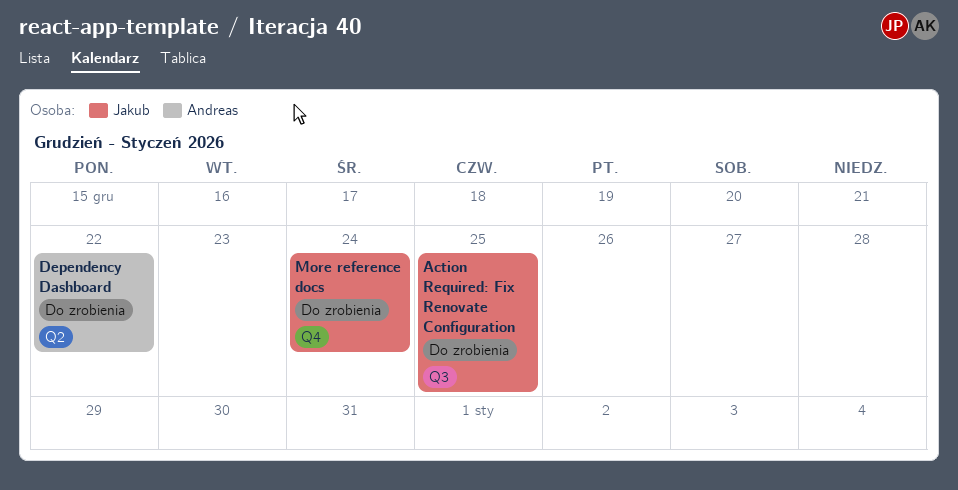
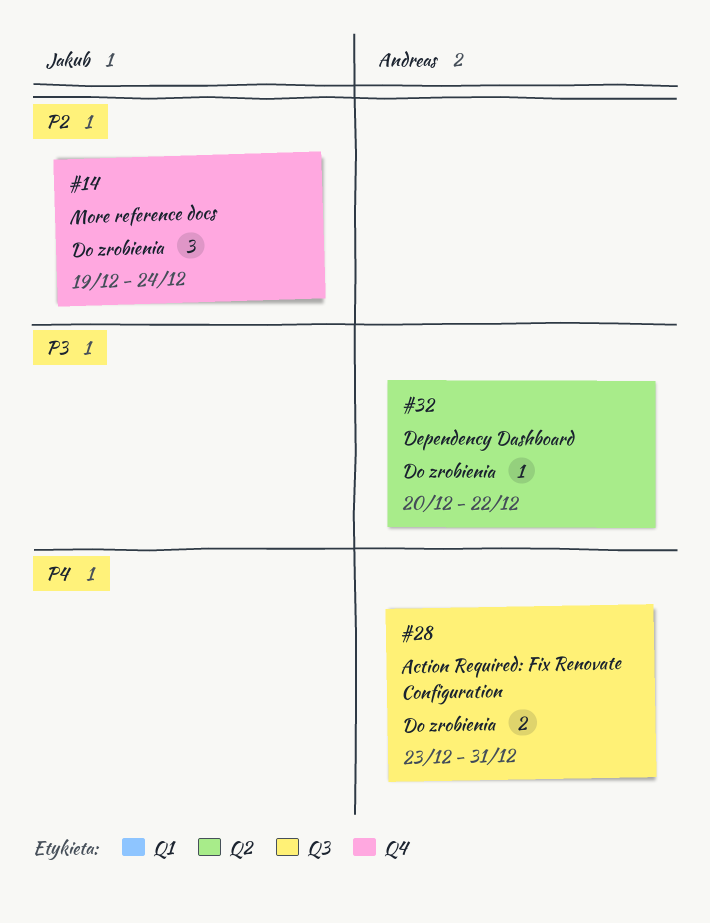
Action Required: Fix Renovate Configuration, owner: Jakub -> Andreas
Action Required: Fix Renovate Configuration, due: Dec 25 -> Dec 31

